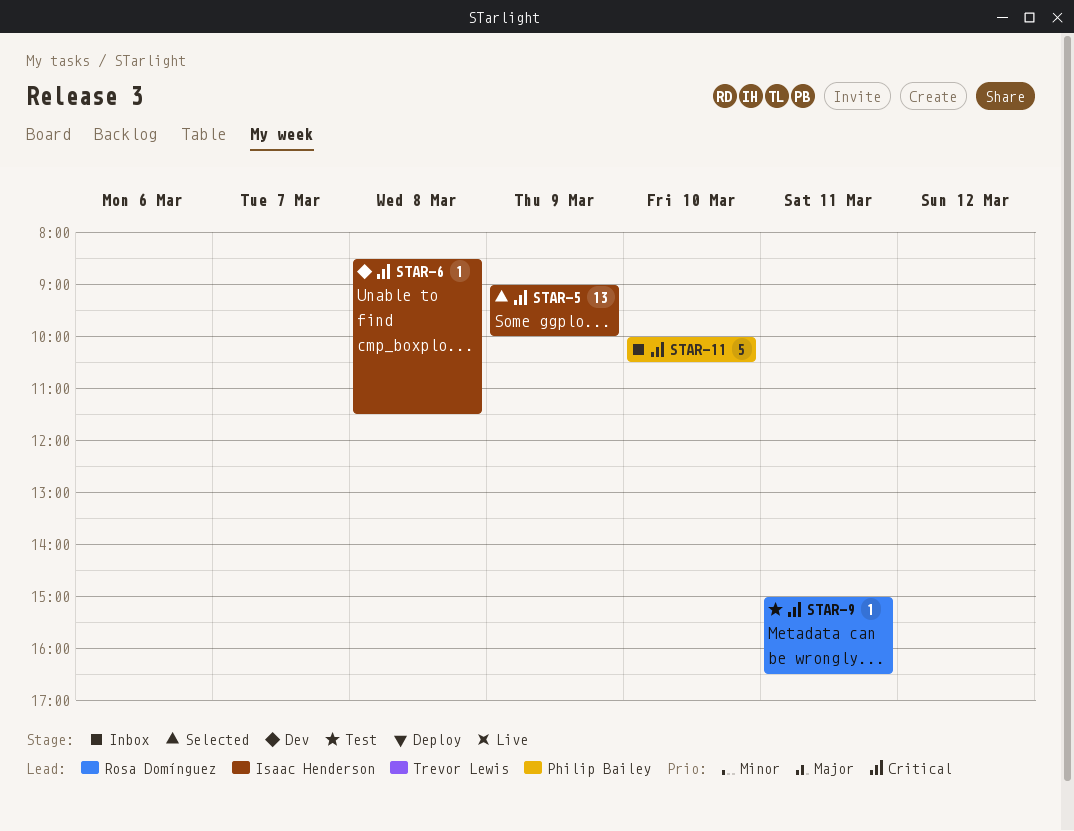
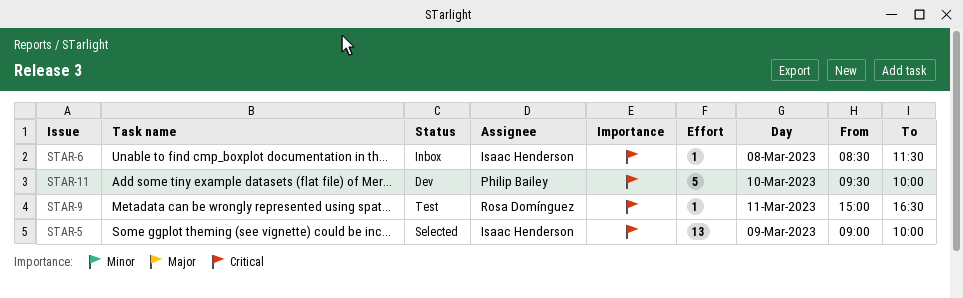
STAR-6, status: Dev -> Inbox
STAR-11, status: Inbox -> Dev
STAR-11, begins: 10:00 -> 09:30
STAR-11, ends: 10:30 -> 10:00

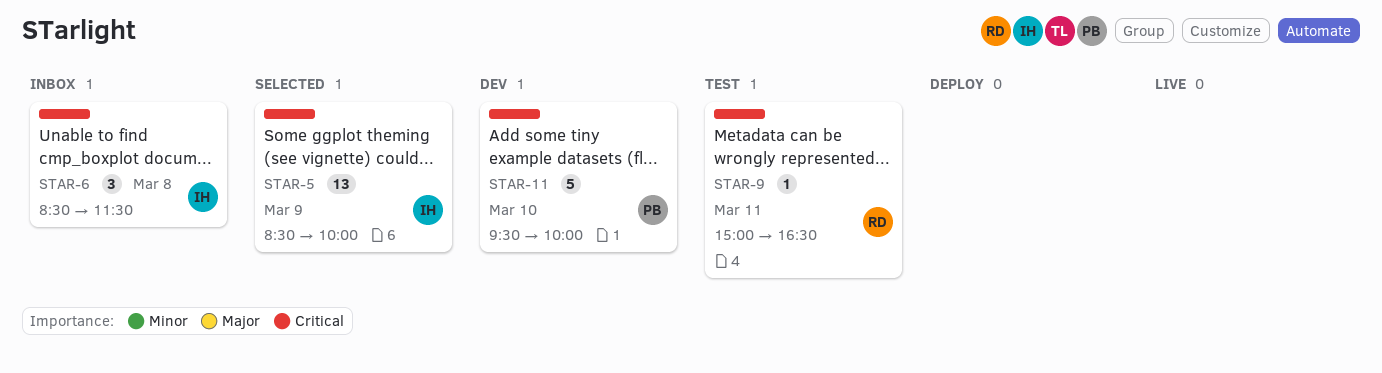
STAR-5, begins: 09:00 -> 08:30
STAR-6, estimate: 1 -> 3

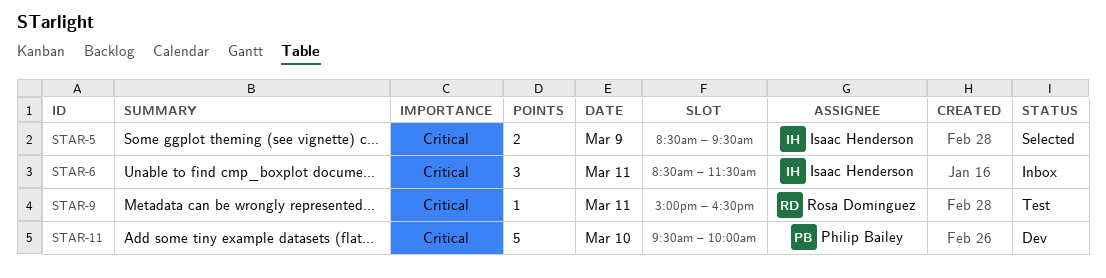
STAR-5, estimate: 13 -> 2
STAR-5, ends: 10:00 -> 09:30
STAR-6, day: Mar 8 -> Mar 11

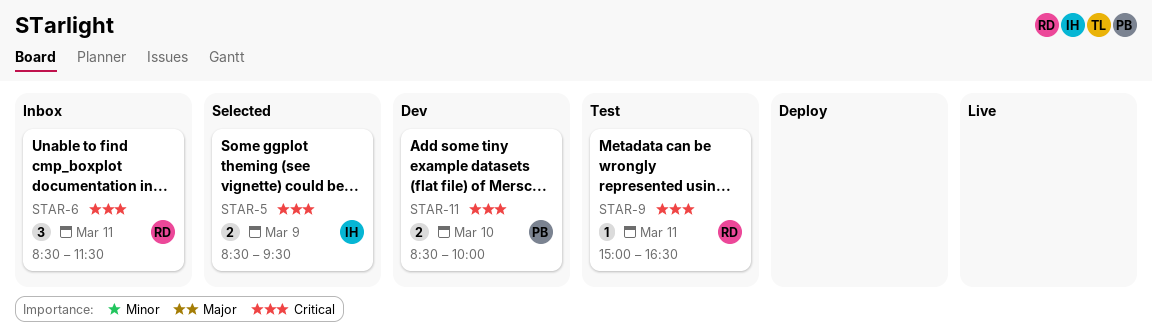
STAR-6, owner: Isaac Henderson -> Rosa Domínguez
STAR-11, estimate: 5 -> 2
STAR-11, begins: 09:30 -> 08:30

